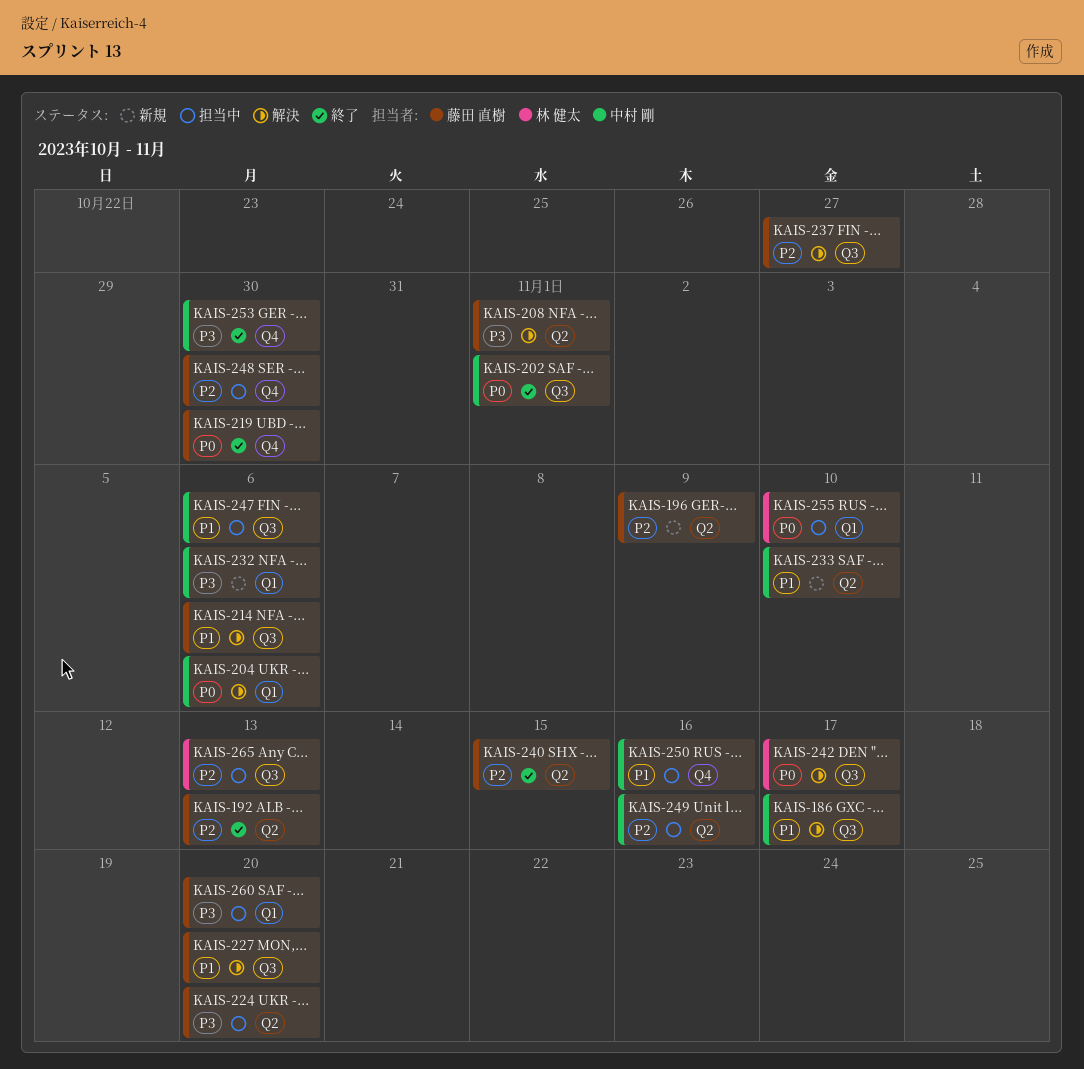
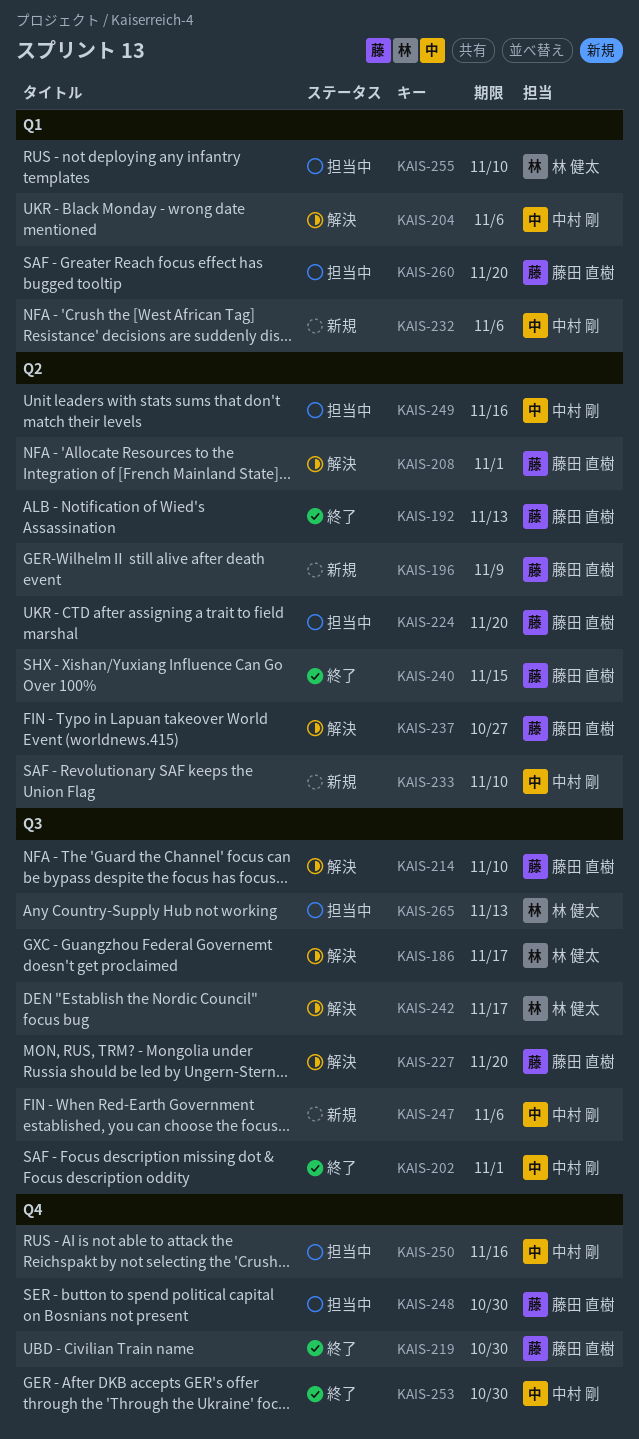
KAIS-186, owner: 中村 剛 -> 林 健太
KAIS-214, due: Nov 6 -> Nov 10
KAIS-237, label: Q3 -> Q2
KAIS-247, status: 担当中 -> 新規

